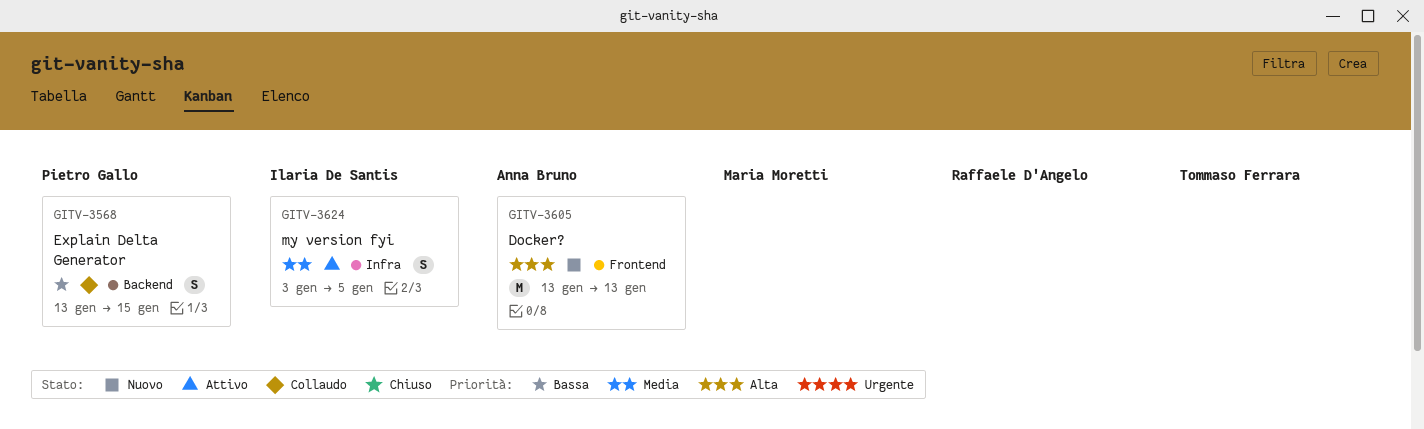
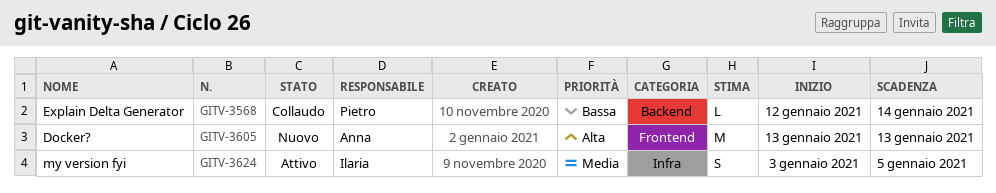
GITV-3568, estimate: S -> L
GITV-3568, start: Jan 13 -> Jan 12
GITV-3568, due: Jan 15 -> Jan 14

